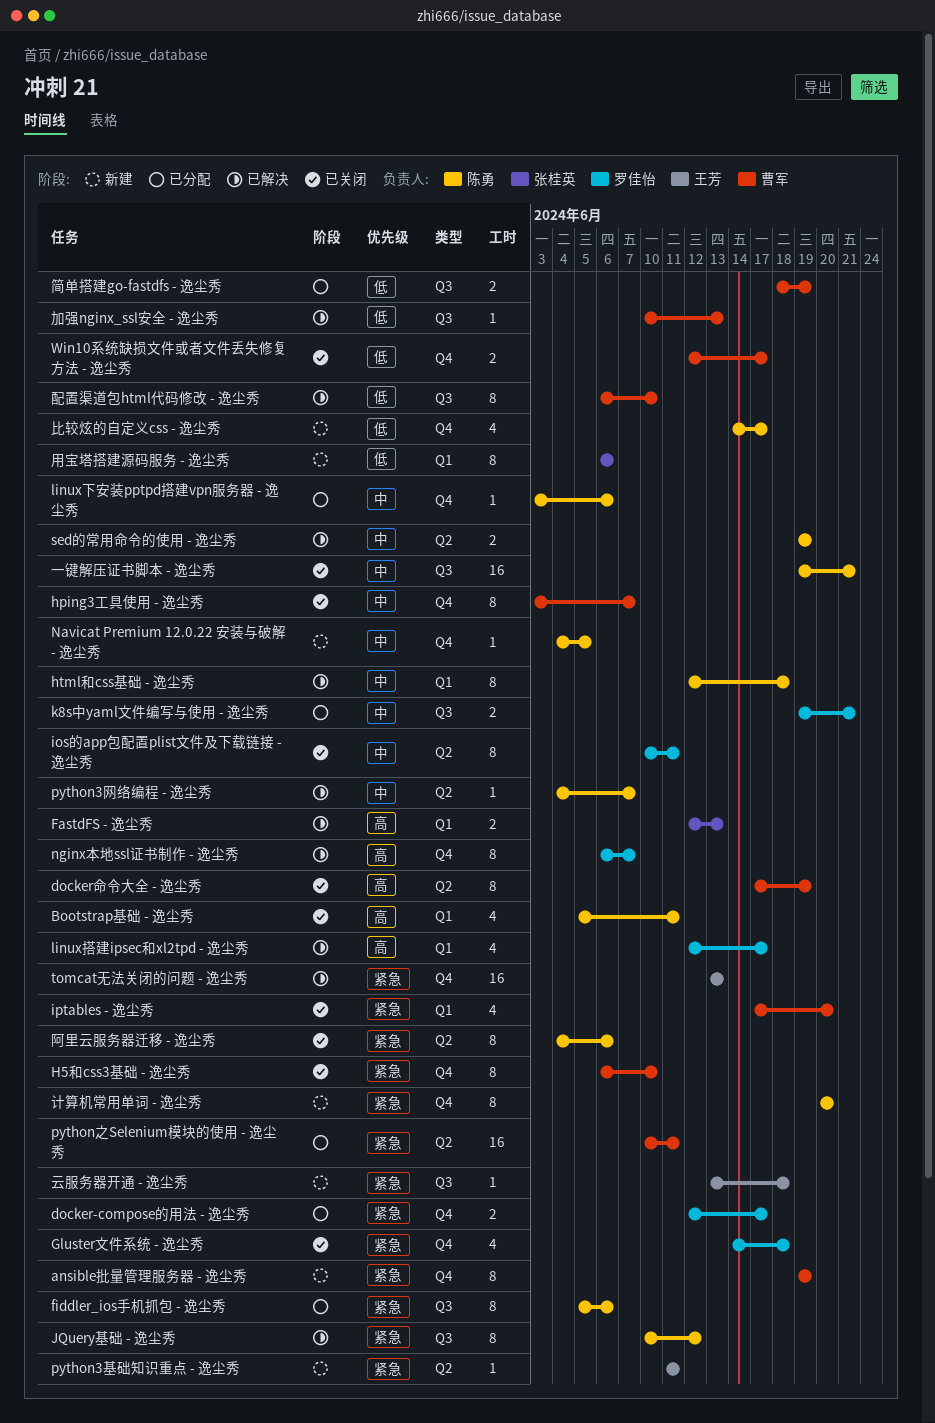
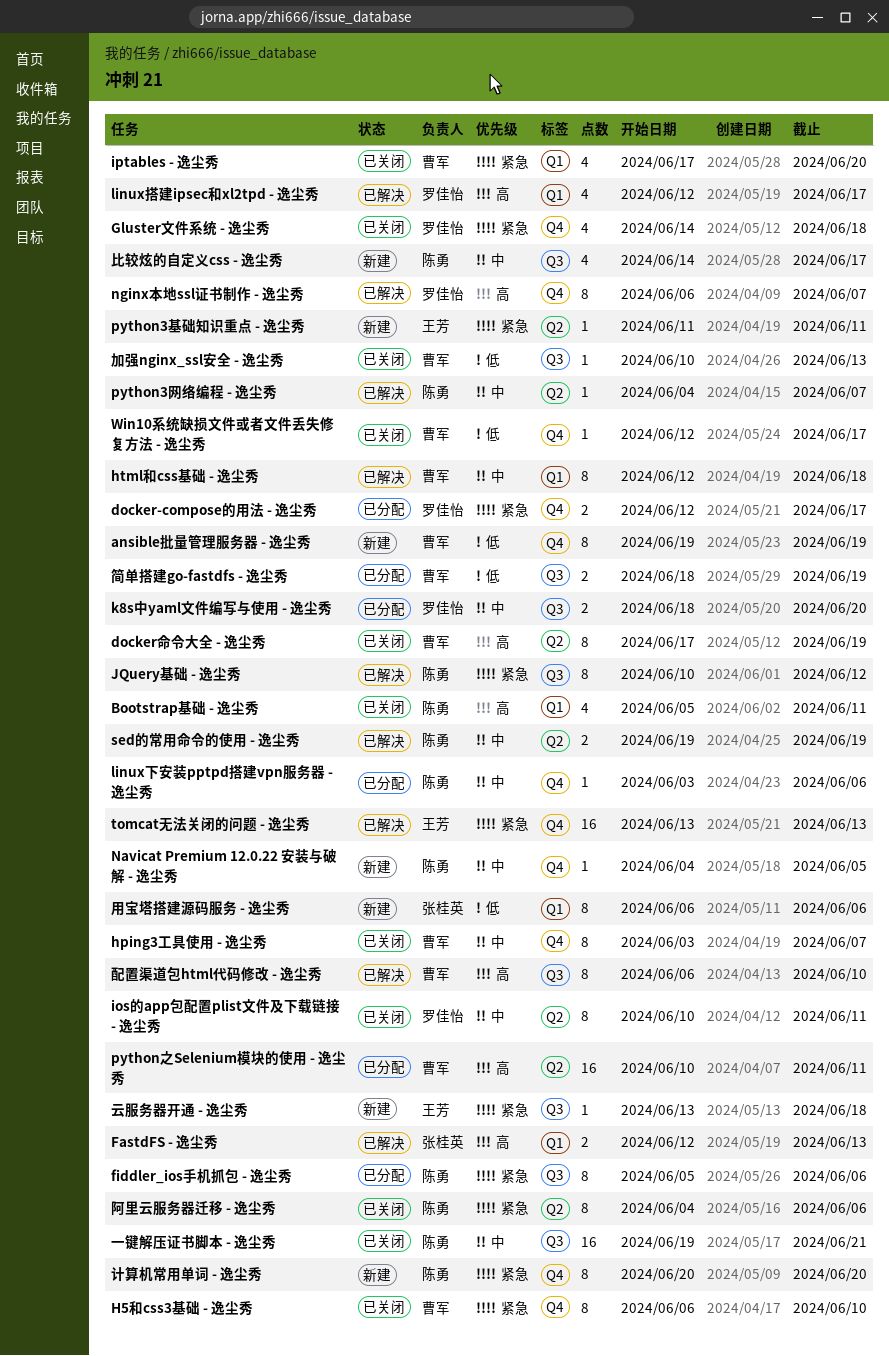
ansible批量管理服务器 - 逸尘秀, priority: 紧急 -> 低
html和css基础 - 逸尘秀, owner: 陈勇 -> 曹军
k8s中yaml文件编写与使用 - 逸尘秀, start: Jun 19 -> Jun 18
k8s中yaml文件编写与使用 - 逸尘秀, due: Jun 21 -> Jun 20
python之Selenium模块的使用 - 逸尘秀, priority: 紧急 -> 高
Win10系统缺损文件或者文件丢失修复方法 - 逸尘秀, estimate: 2 -> 1
加强nginx_ssl安全 - 逸尘秀, status: 已解决 -> 已关闭
比较炫的自定义css - 逸尘秀, priority: 低 -> 中
比较炫的自定义css - 逸尘秀, label: Q4 -> Q3
配置渠道包html代码修改 - 逸尘秀, priority: 低 -> 高

